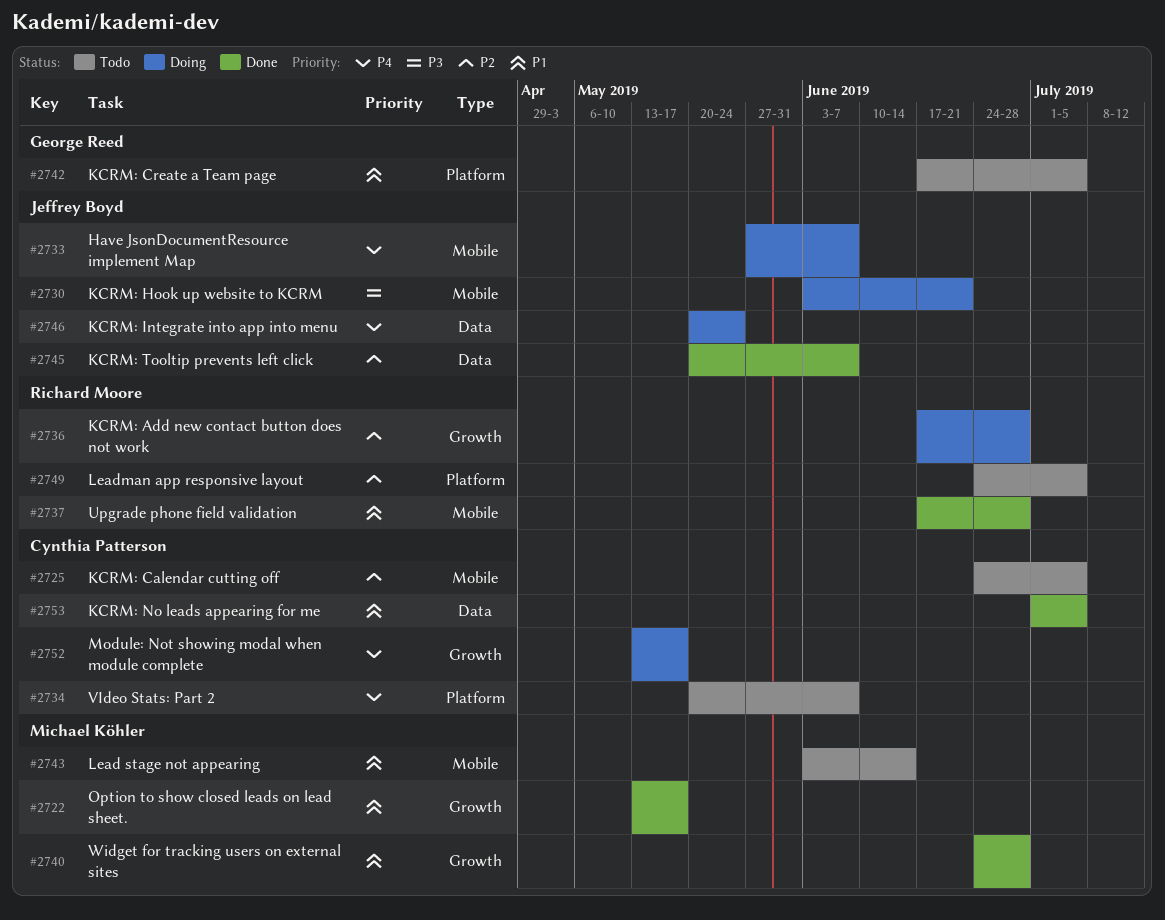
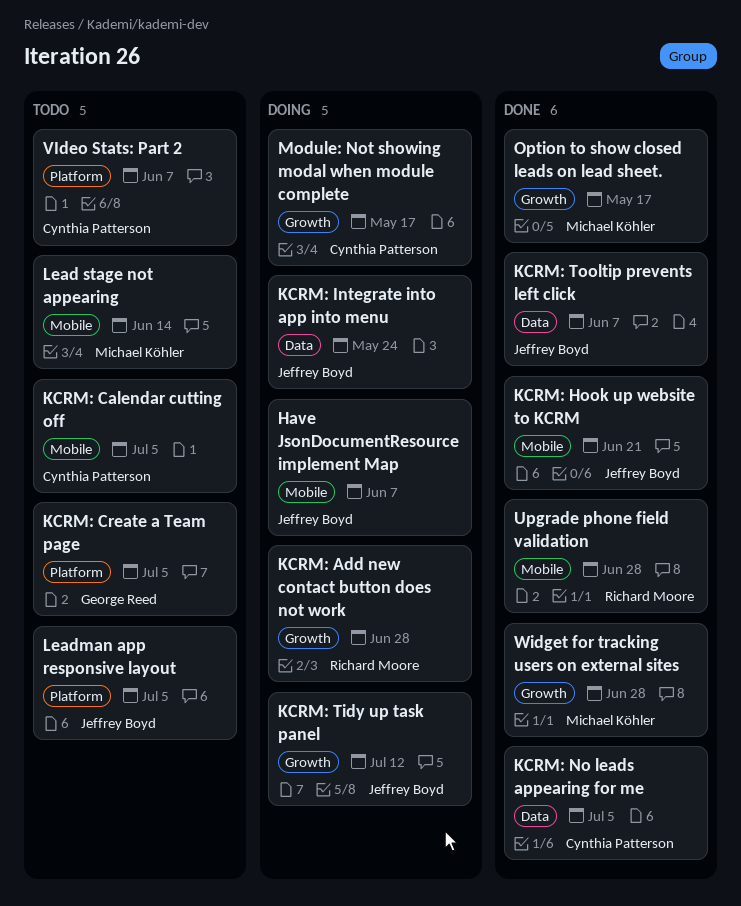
KCRM: Hook up website to KCRM, status: Doing -> Done
KCRM: Tidy up task panel: none -> present
Leadman app responsive layout, owner: Richard Moore -> Jeffrey Boyd

